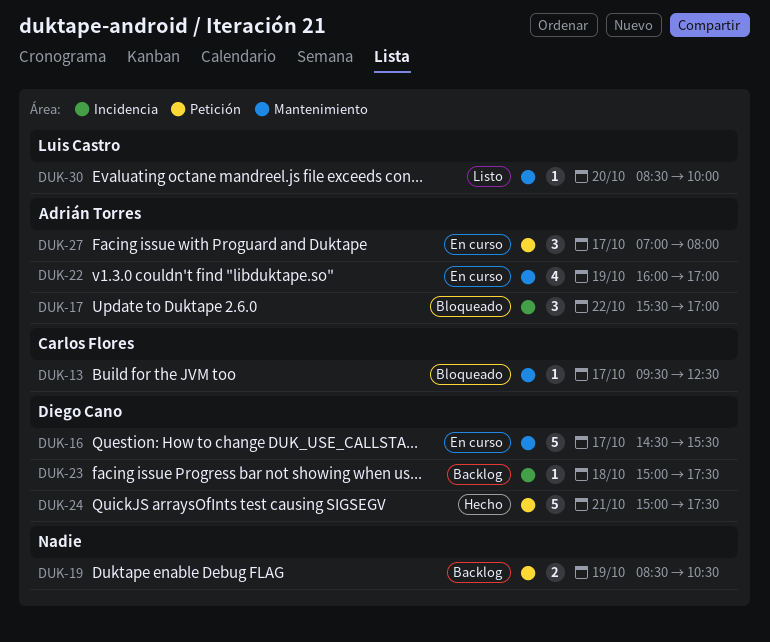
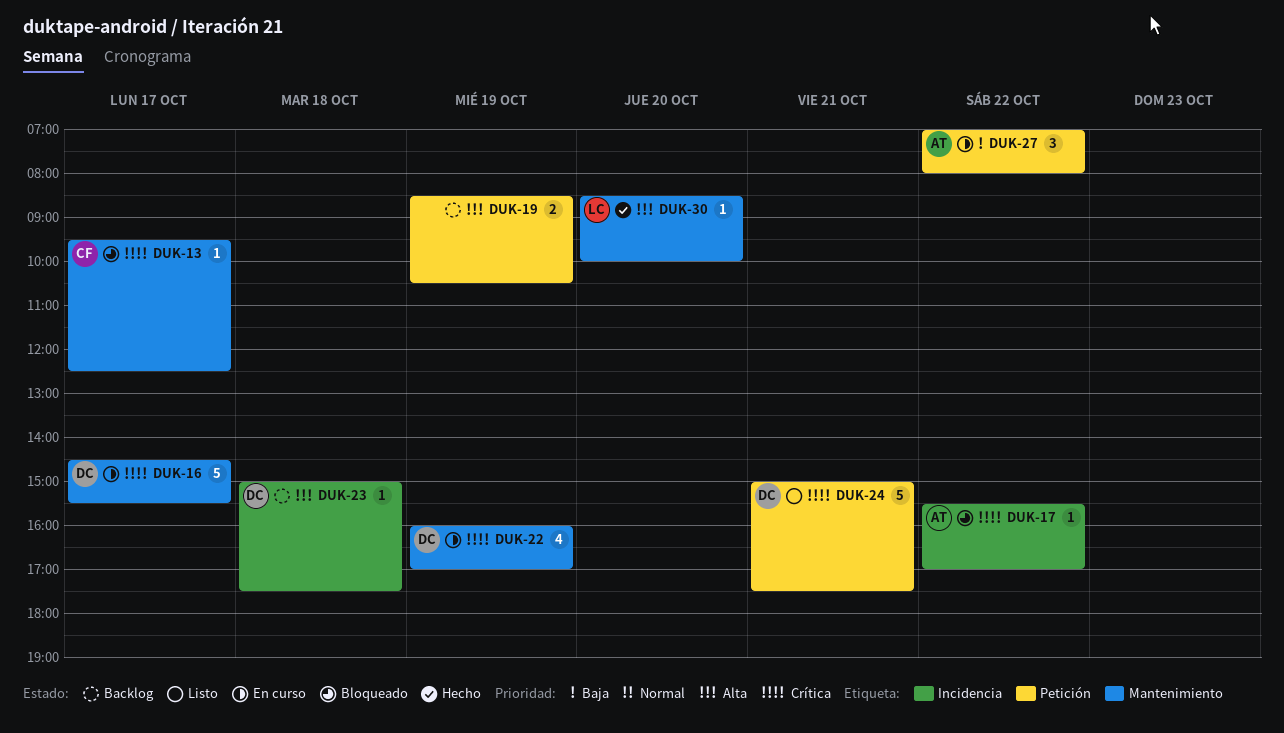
DUK-17, estimate: 3 -> 1
DUK-22, owner: Adrián Torres -> Diego Cano
DUK-24, status: Hecho -> Listo
DUK-27, day: Oct 17 -> Oct 22
DUK-30, status: Listo -> Hecho

